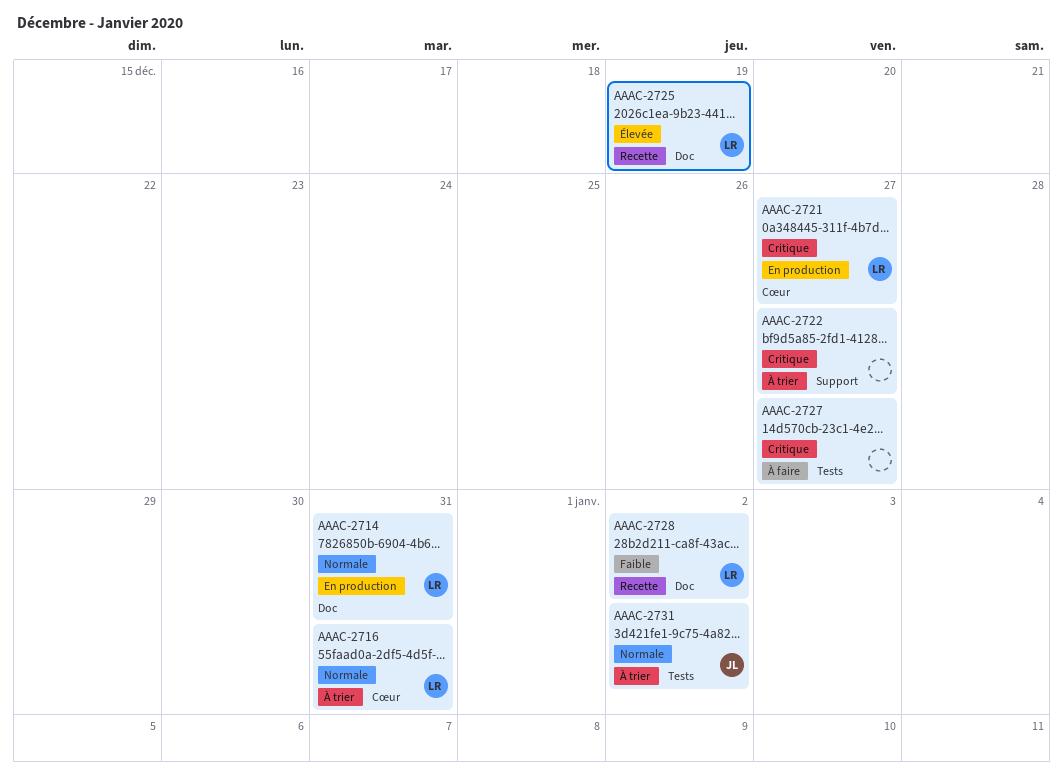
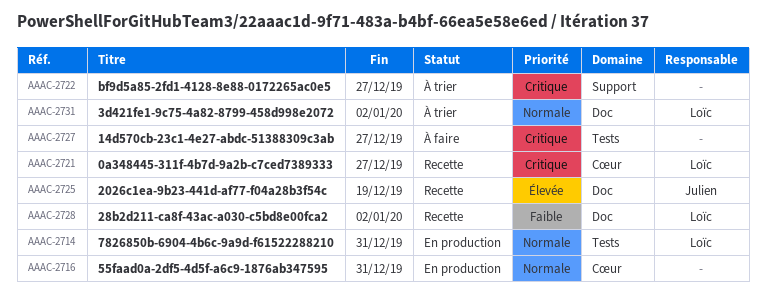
AAAC-2714, label: Doc -> Tests
AAAC-2716, status: À trier -> En production
AAAC-2716, owner: Loïc -> none
AAAC-2721, status: En production -> Recette
AAAC-2725, owner: Loïc -> Julien
AAAC-2731, owner: Julien -> Loïc
AAAC-2731, label: Tests -> Doc

